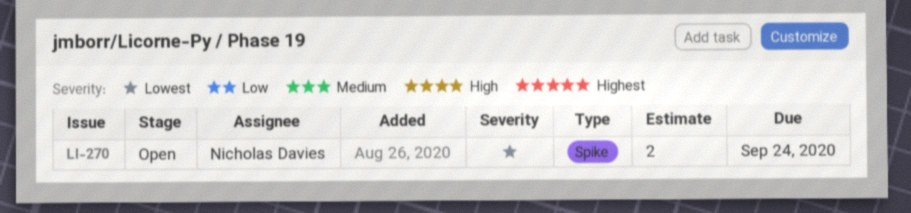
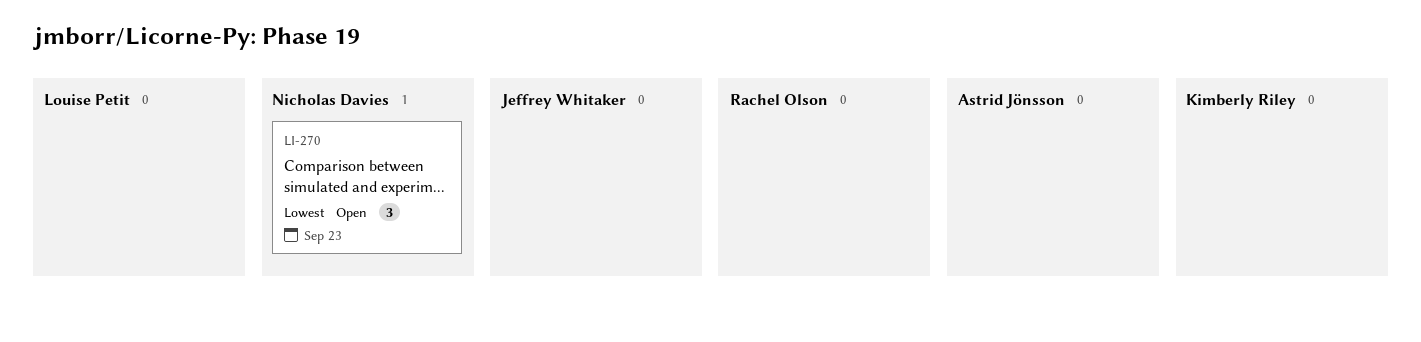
LI-270, estimate: 2 -> 3
LI-270, due: Sep 24 -> Sep 23

